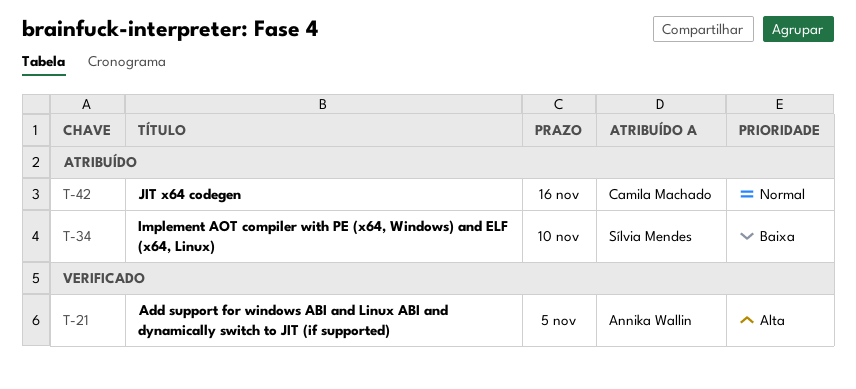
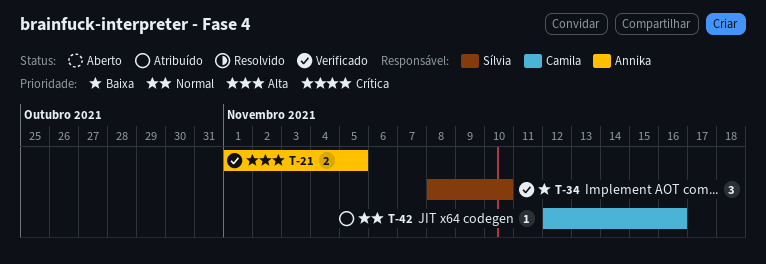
T-34, status: Atribuído -> Verificado

